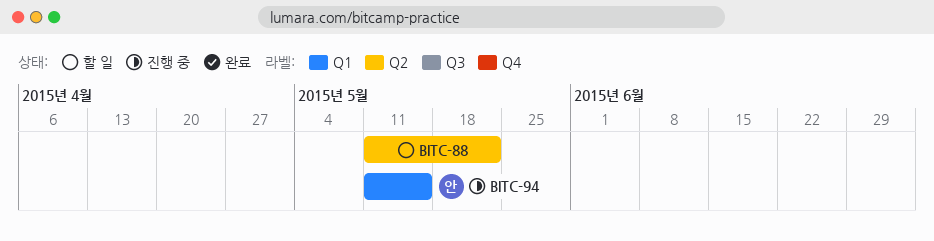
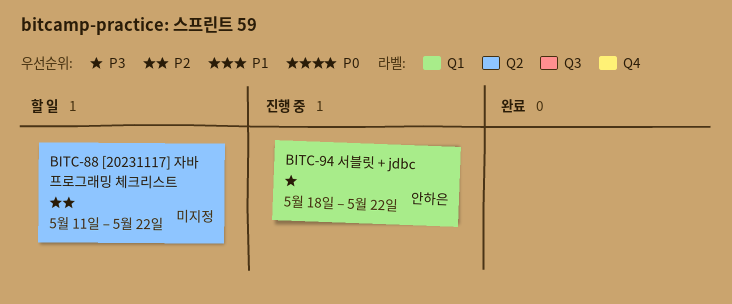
BITC-94, start: May 11 -> May 18
BITC-94, due: May 15 -> May 22

